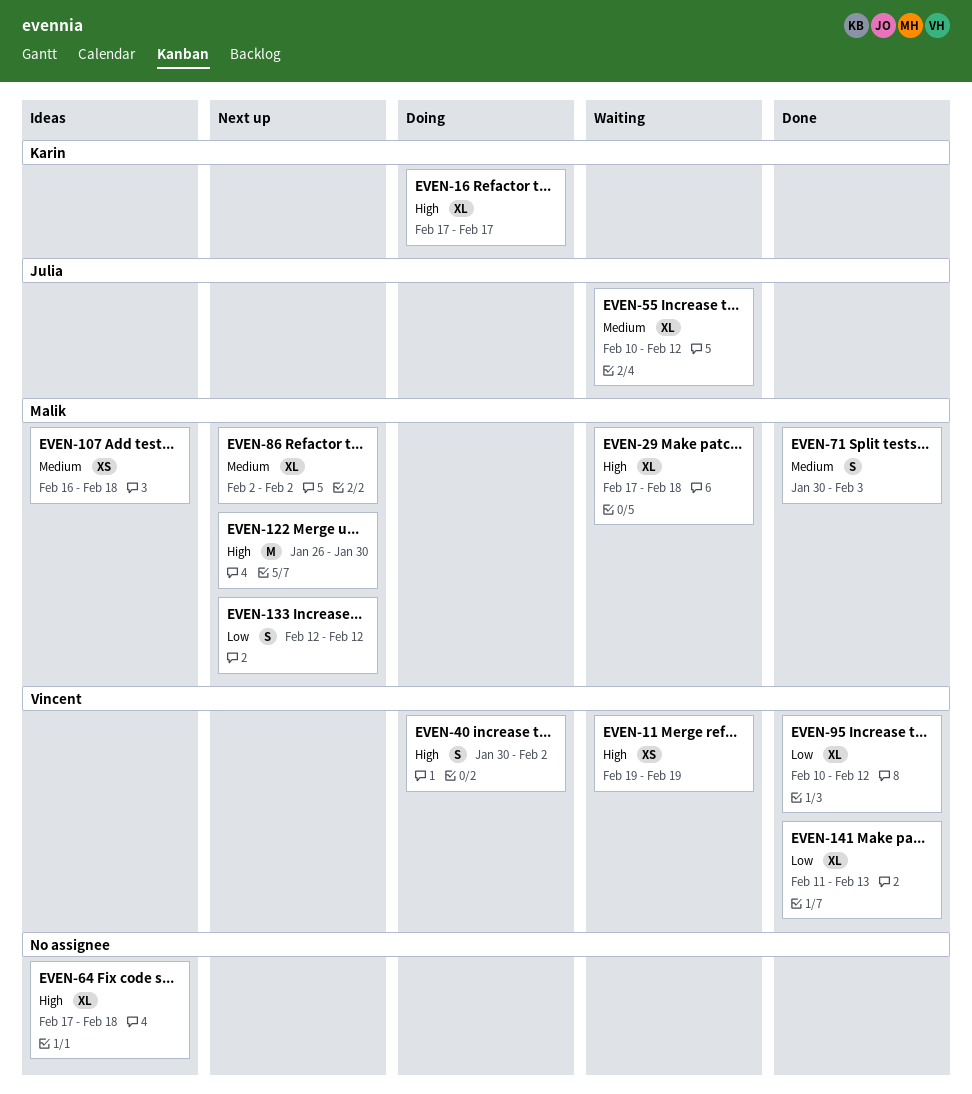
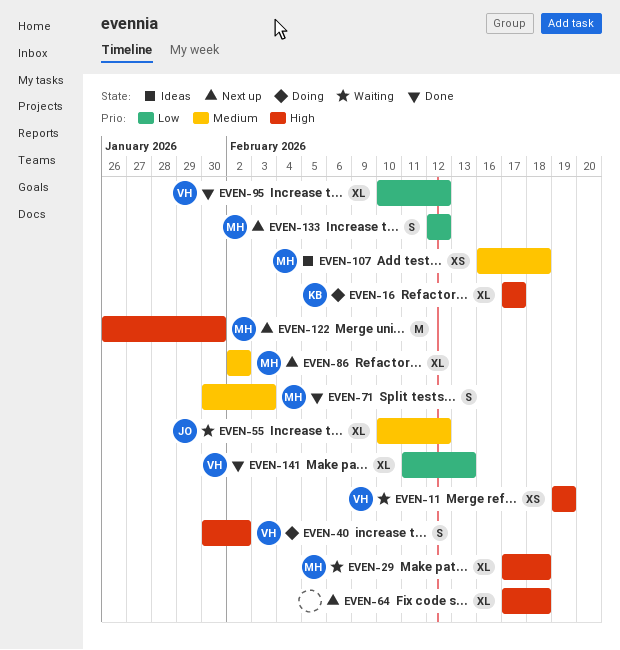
EVEN-64, status: Ideas -> Next up

